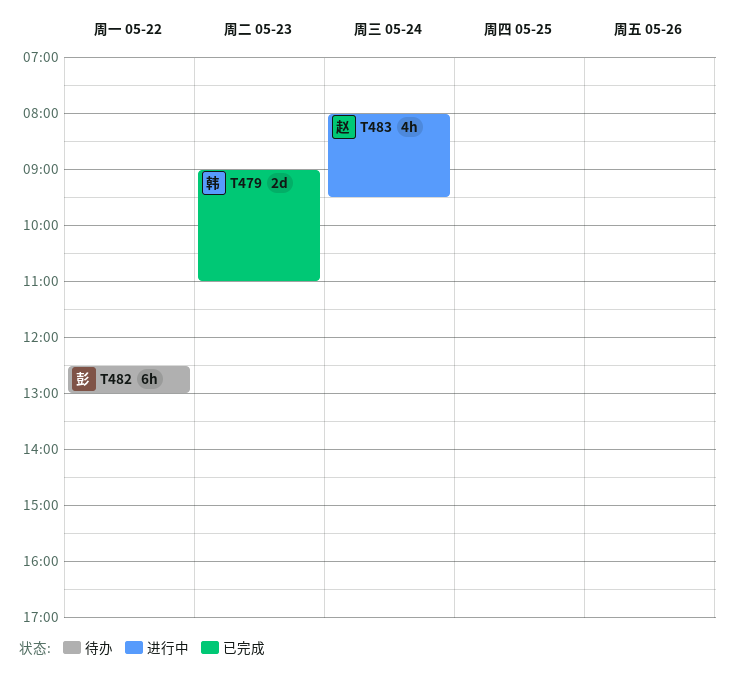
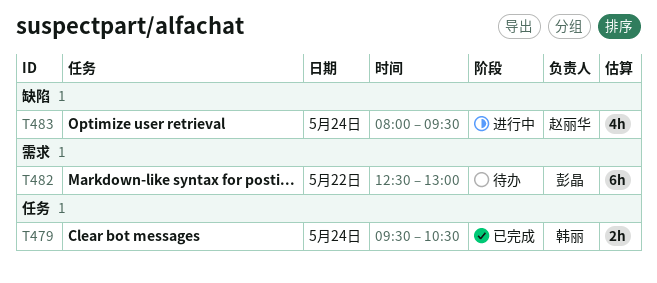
T479, estimate: 2d -> 2h
T479, day: May 23 -> May 24
T479, begins: 09:00 -> 09:30
T479, ends: 11:00 -> 10:30

